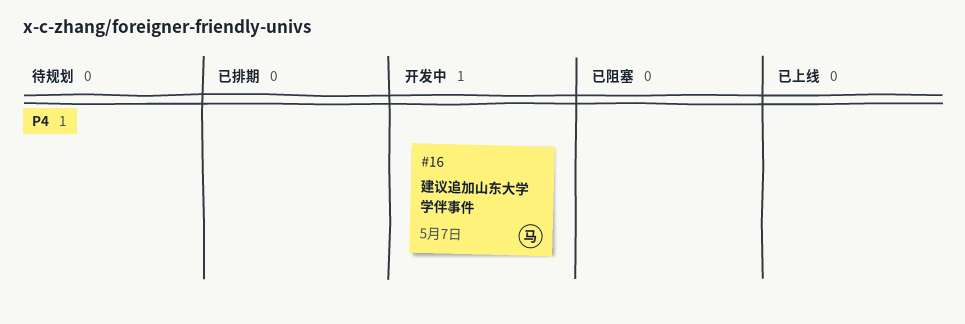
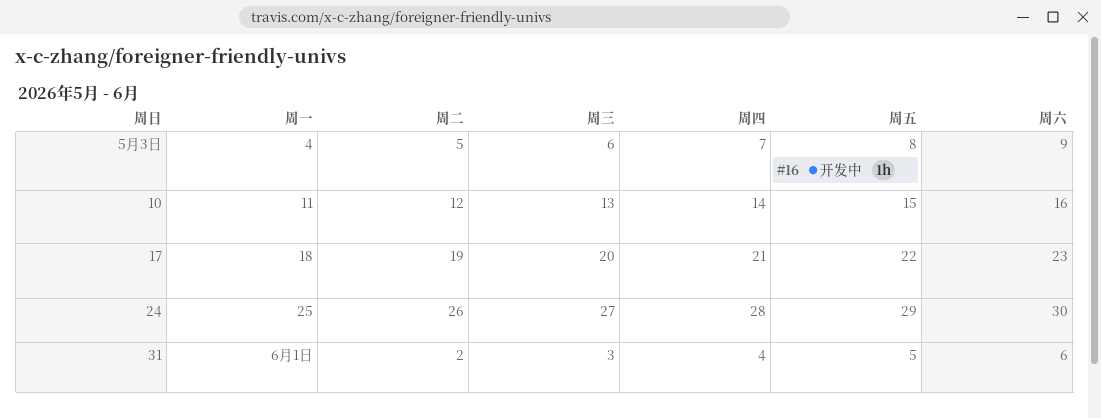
#16, due: May 7 -> May 8

